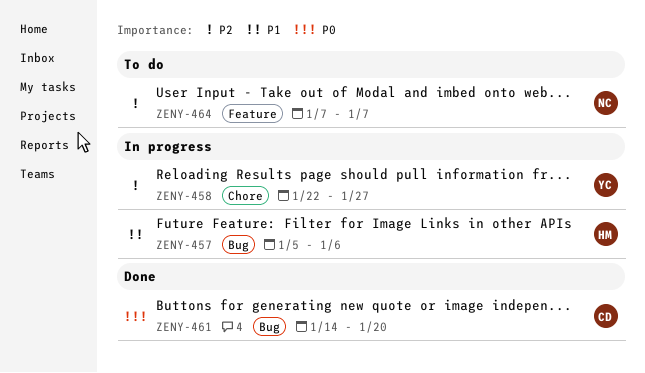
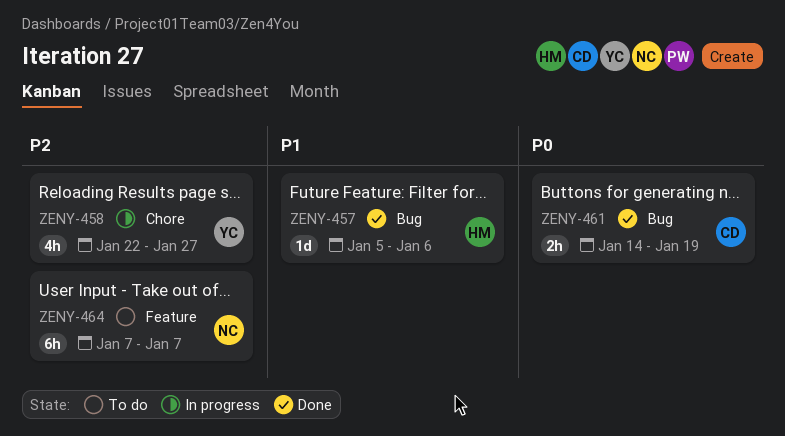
ZENY-457, status: In progress -> Done
ZENY-461, due: Jan 20 -> Jan 19

